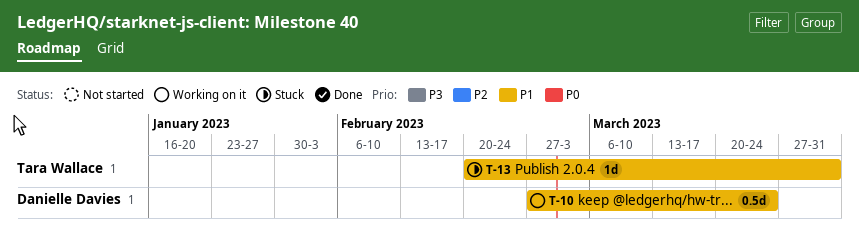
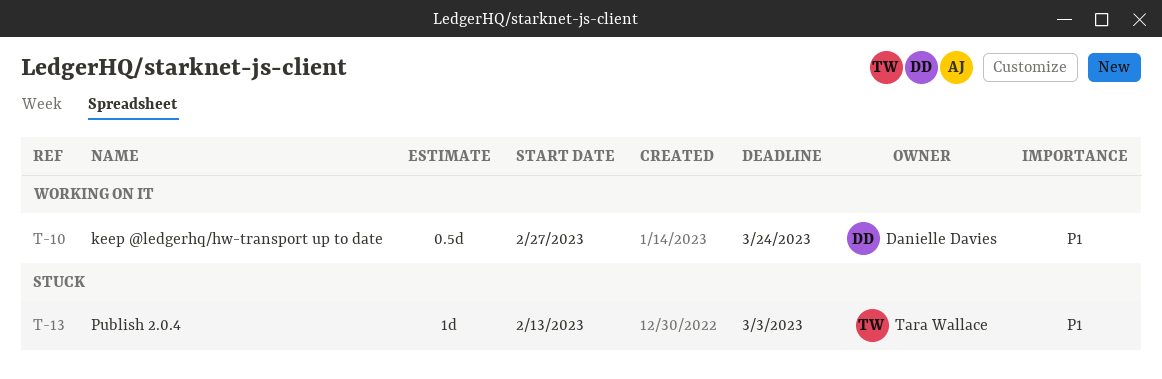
T-13, start: Feb 20 -> Feb 13
T-13, due: Mar 31 -> Mar 3

